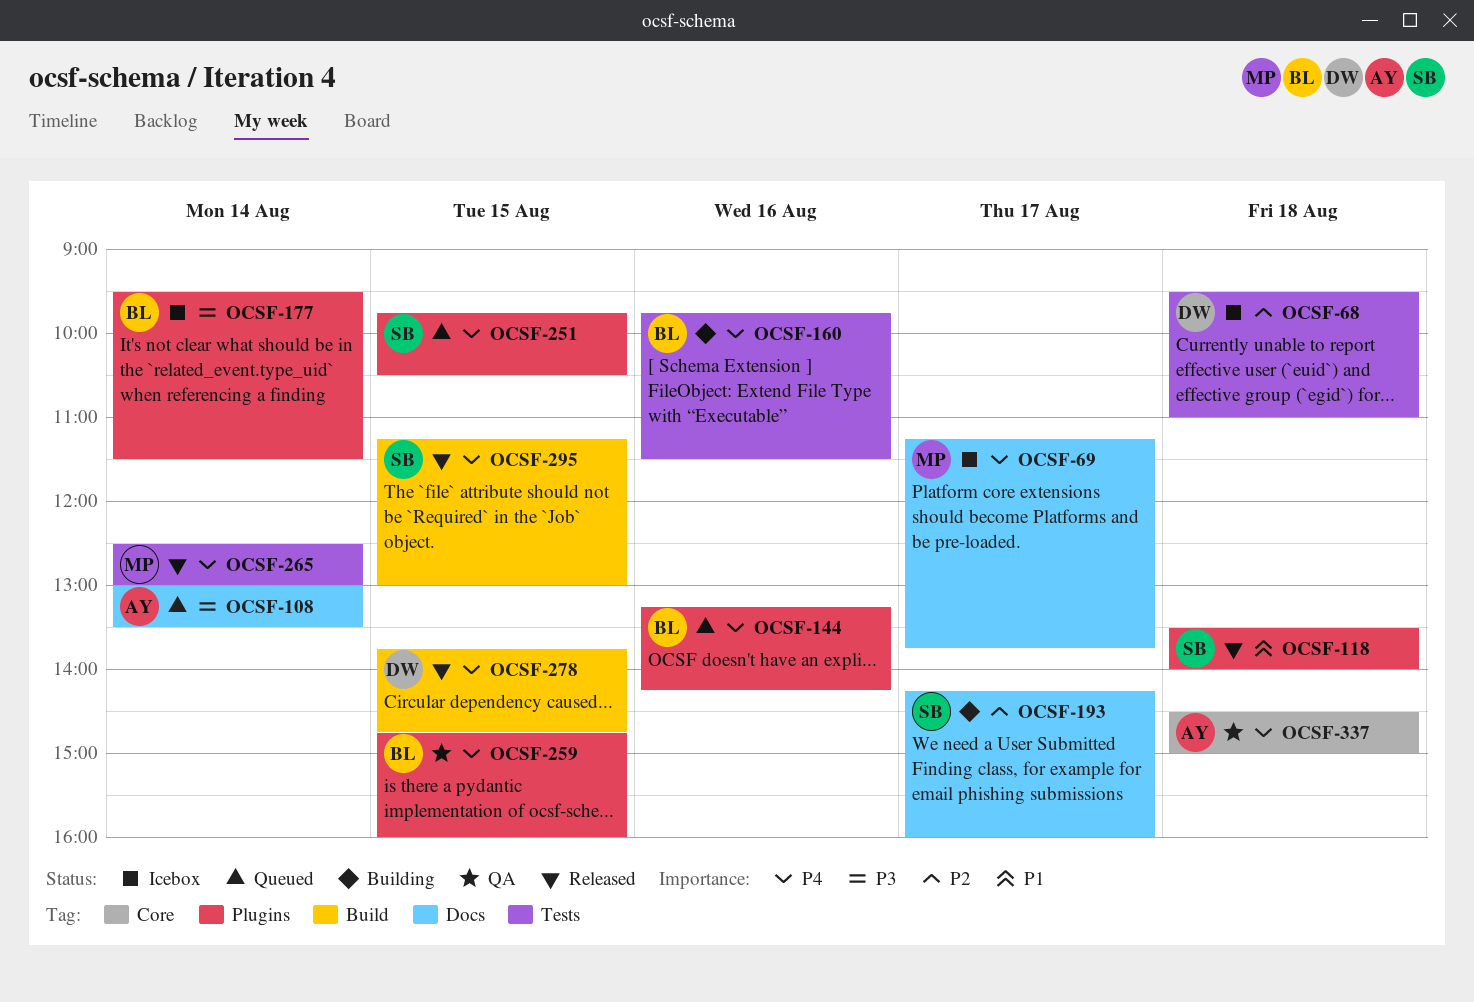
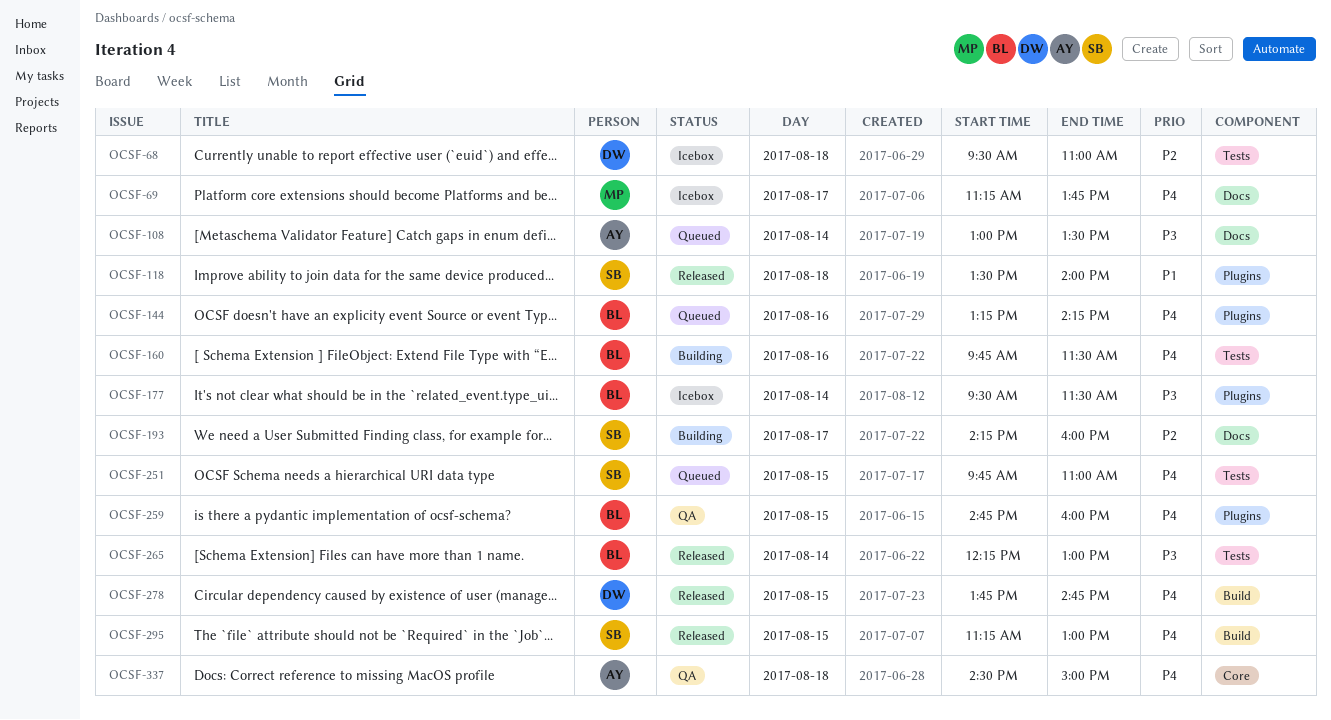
OCSF-251, label: Plugins -> Tests
OCSF-251, ends: 10:30 -> 11:00
OCSF-265, owner: MP -> BL
OCSF-265, priority: P4 -> P3
OCSF-265, begins: 12:30 -> 12:15

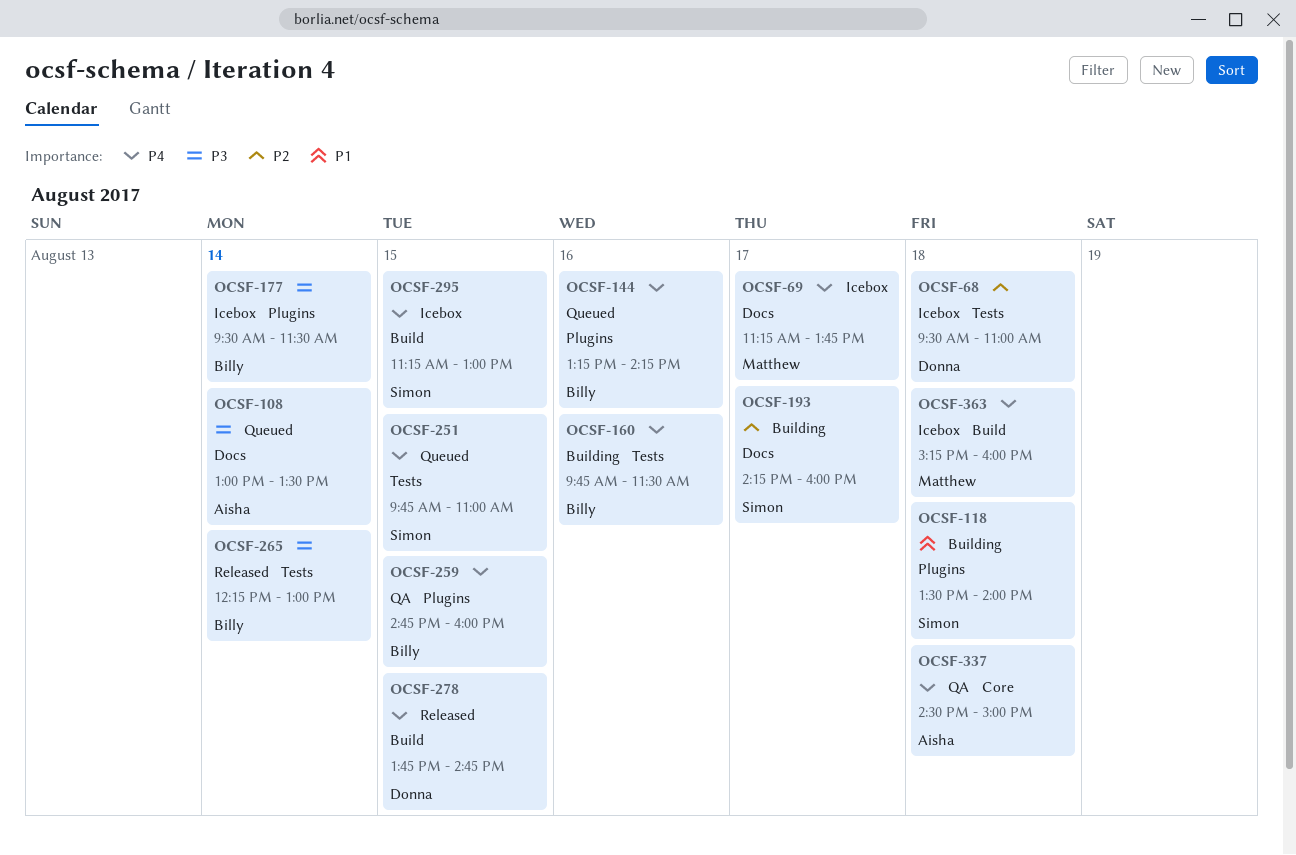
OCSF-118, status: Released -> Building
OCSF-295, status: Released -> Icebox
OCSF-363: none -> present

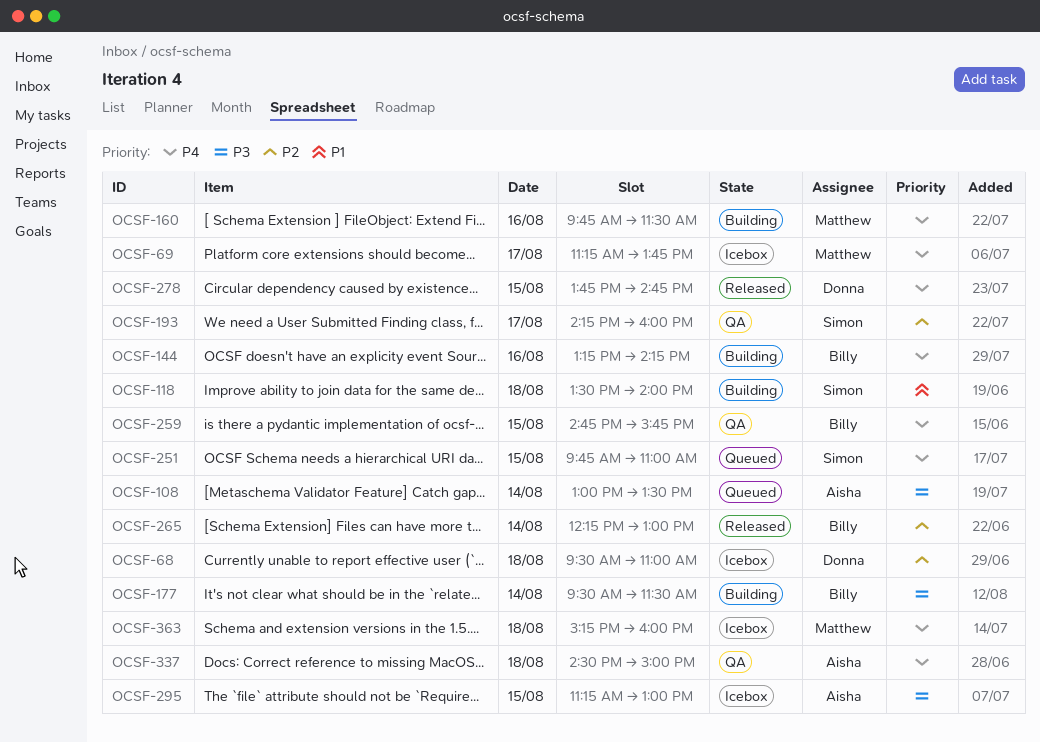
OCSF-144, status: Queued -> Building
OCSF-160, owner: Billy -> Matthew
OCSF-177, status: Icebox -> Building
OCSF-193, status: Building -> QA
OCSF-259, ends: 16:00 -> 15:45
OCSF-265, priority: P3 -> P2
OCSF-295, owner: Simon -> Aisha
OCSF-295, priority: P4 -> P3

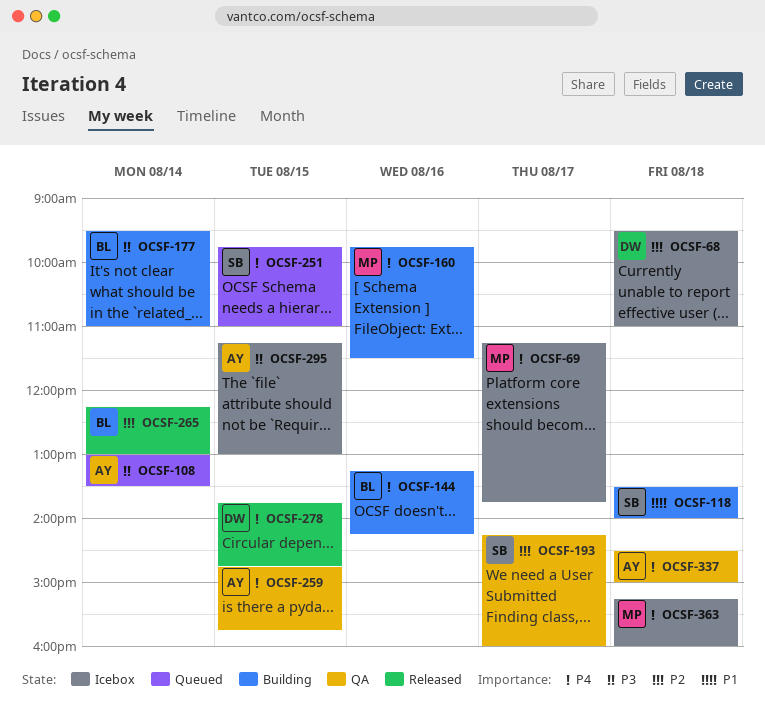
OCSF-177, ends: 11:30 -> 11:00
OCSF-259, owner: Billy -> Aisha

